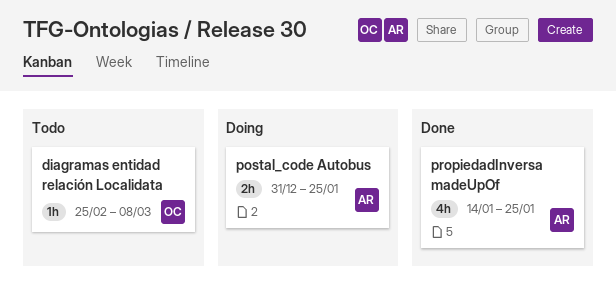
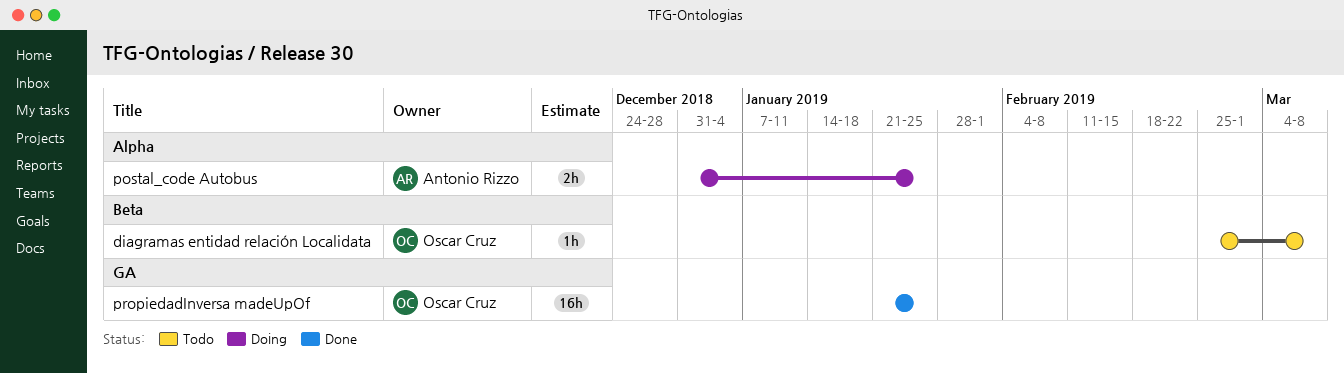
propiedadInversa madeUpOf, owner: Antonio Rizzo -> Oscar Cruz
propiedadInversa madeUpOf, estimate: 4h -> 16h
propiedadInversa madeUpOf, start: Jan 14 -> Jan 21

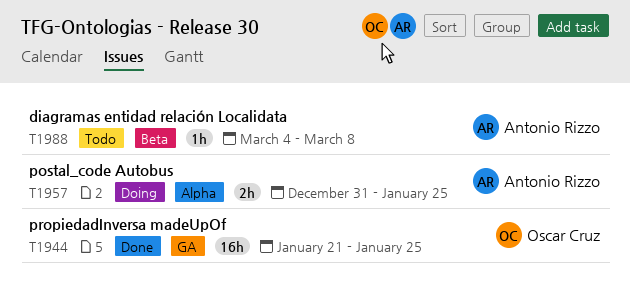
diagramas entidad relación Localidata, owner: Oscar Cruz -> Antonio Rizzo
diagramas entidad relación Localidata, start: Feb 25 -> Mar 4

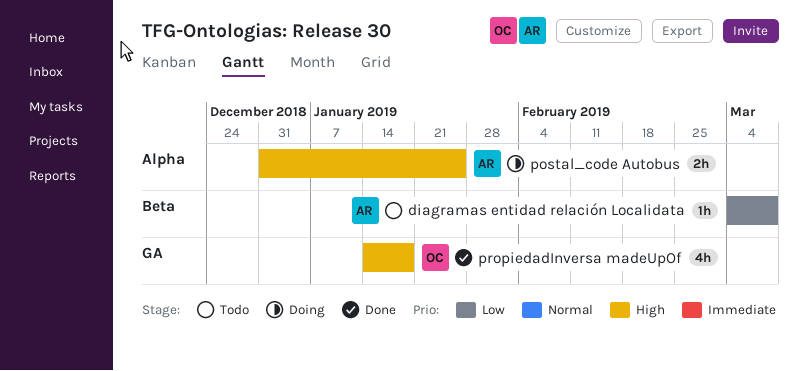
propiedadInversa madeUpOf, estimate: 16h -> 4h
propiedadInversa madeUpOf, start: Jan 21 -> Jan 14
propiedadInversa madeUpOf, due: Jan 25 -> Jan 18

